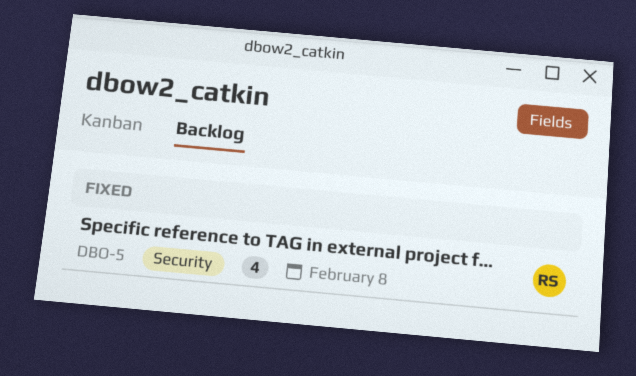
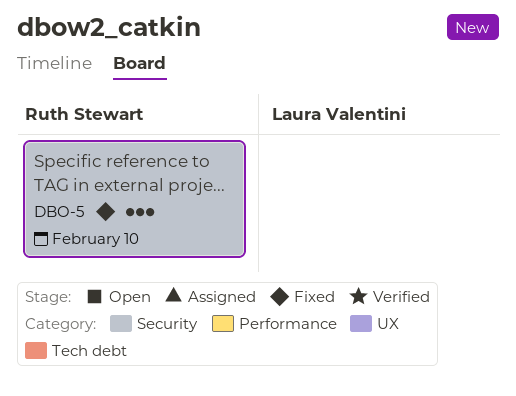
DBO-5, estimate: 4 -> 3
DBO-5, due: Feb 8 -> Feb 10

